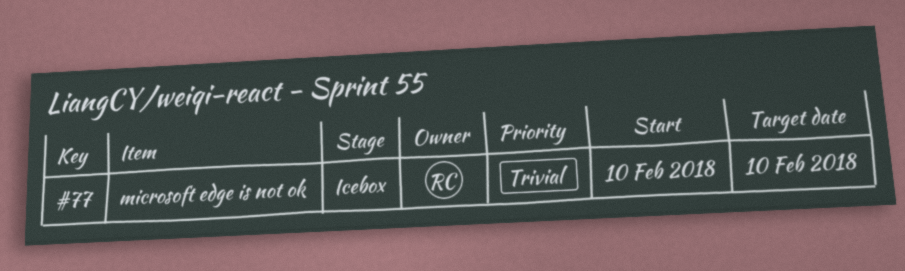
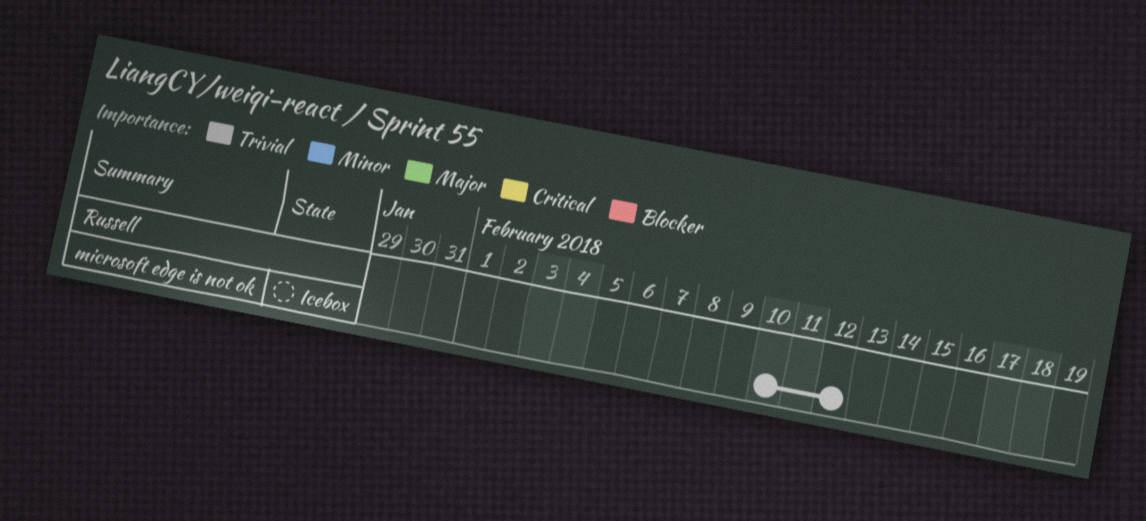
microsoft edge is not ok, due: Feb 10 -> Feb 12

